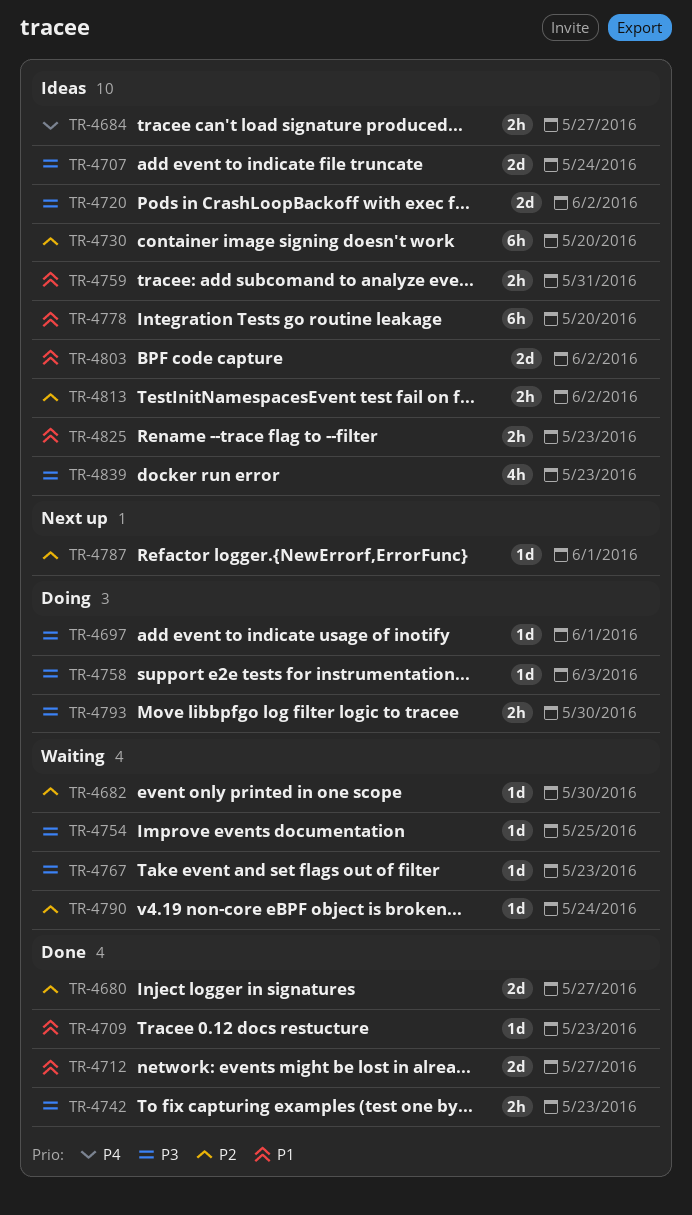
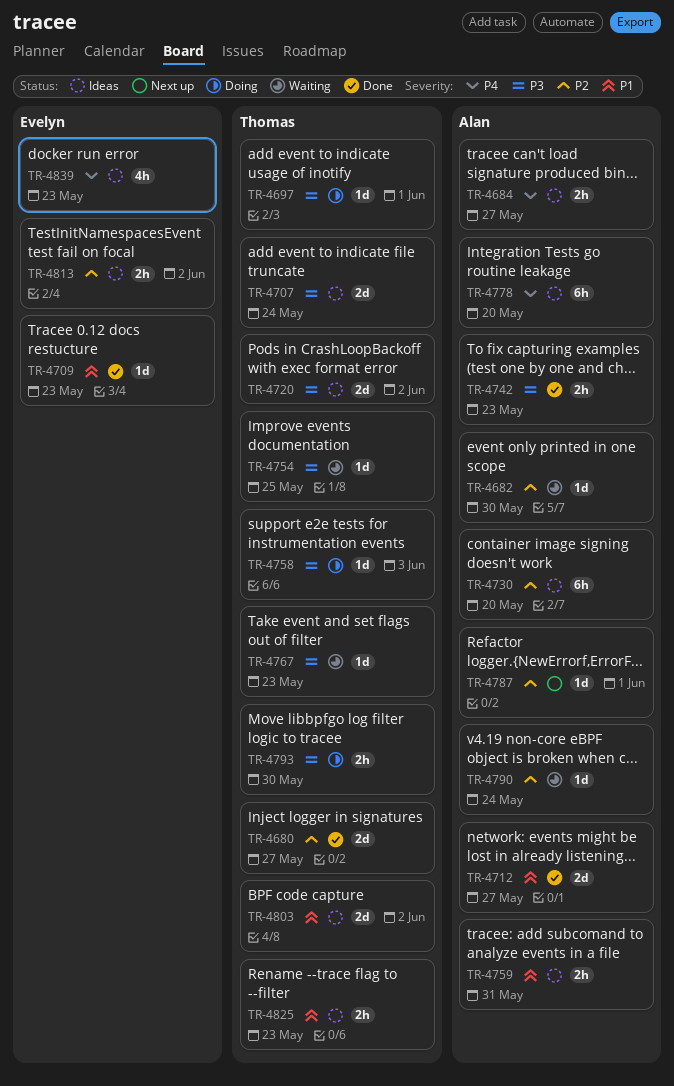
TR-4778, priority: P1 -> P4
TR-4839, priority: P3 -> P4

